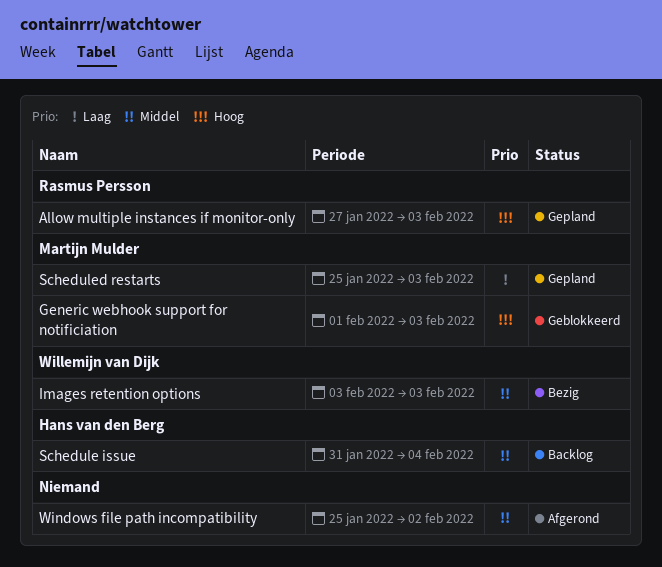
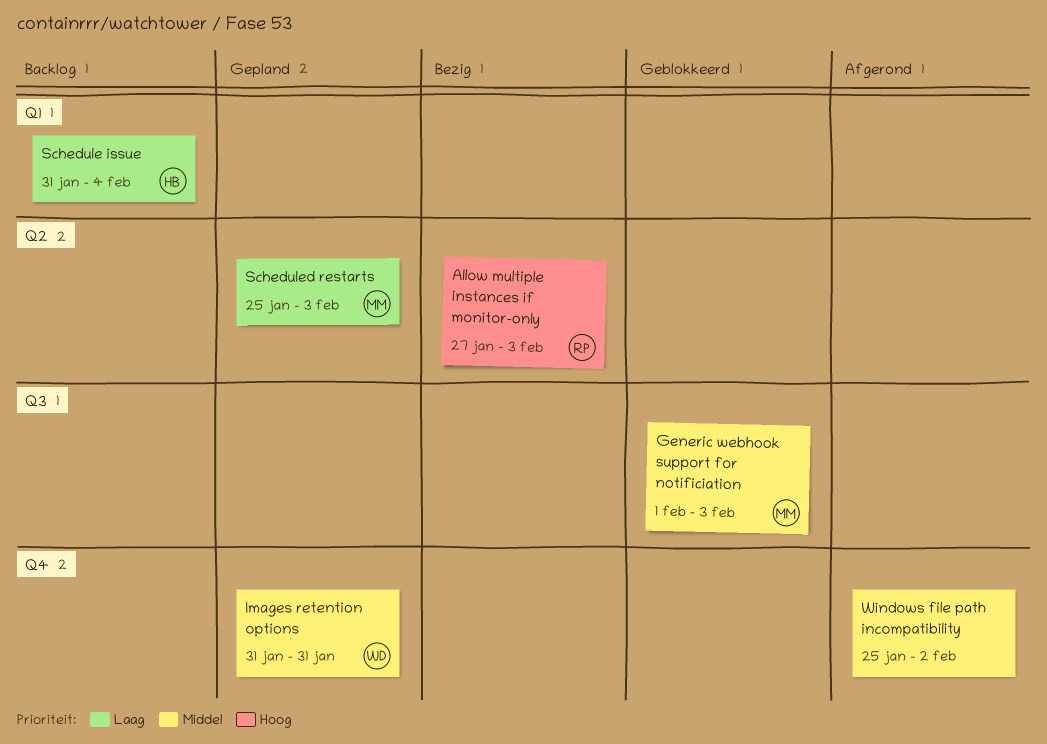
Allow multiple instances if monitor-only, status: Gepland -> Bezig
Generic webhook support for notificiation, priority: Hoog -> Middel
Images retention options, status: Bezig -> Gepland
Images retention options, start: Feb 3 -> Jan 31
Images retention options, due: Feb 3 -> Jan 31
Schedule issue, priority: Middel -> Laag

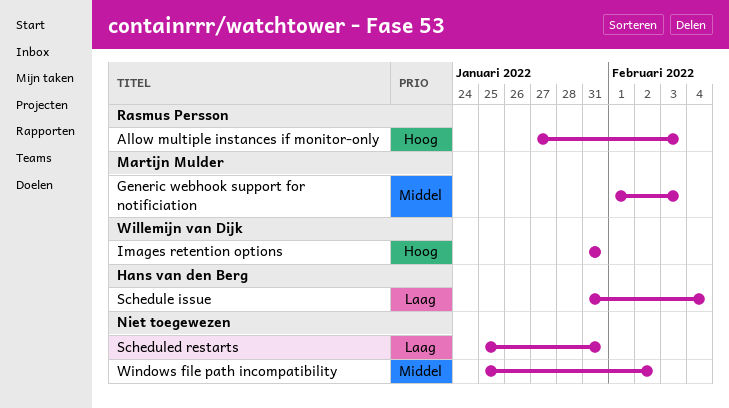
Images retention options, priority: Middel -> Hoog
Scheduled restarts, owner: Martijn Mulder -> none
Scheduled restarts, due: Feb 3 -> Jan 31

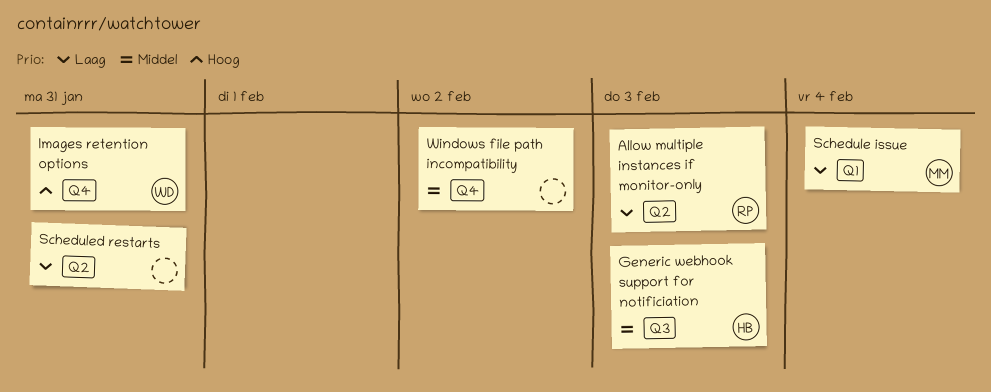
Allow multiple instances if monitor-only, priority: Hoog -> Laag
Generic webhook support for notificiation, owner: Martijn Mulder -> Hans van den Berg
Schedule issue, owner: Hans van den Berg -> Martijn Mulder

